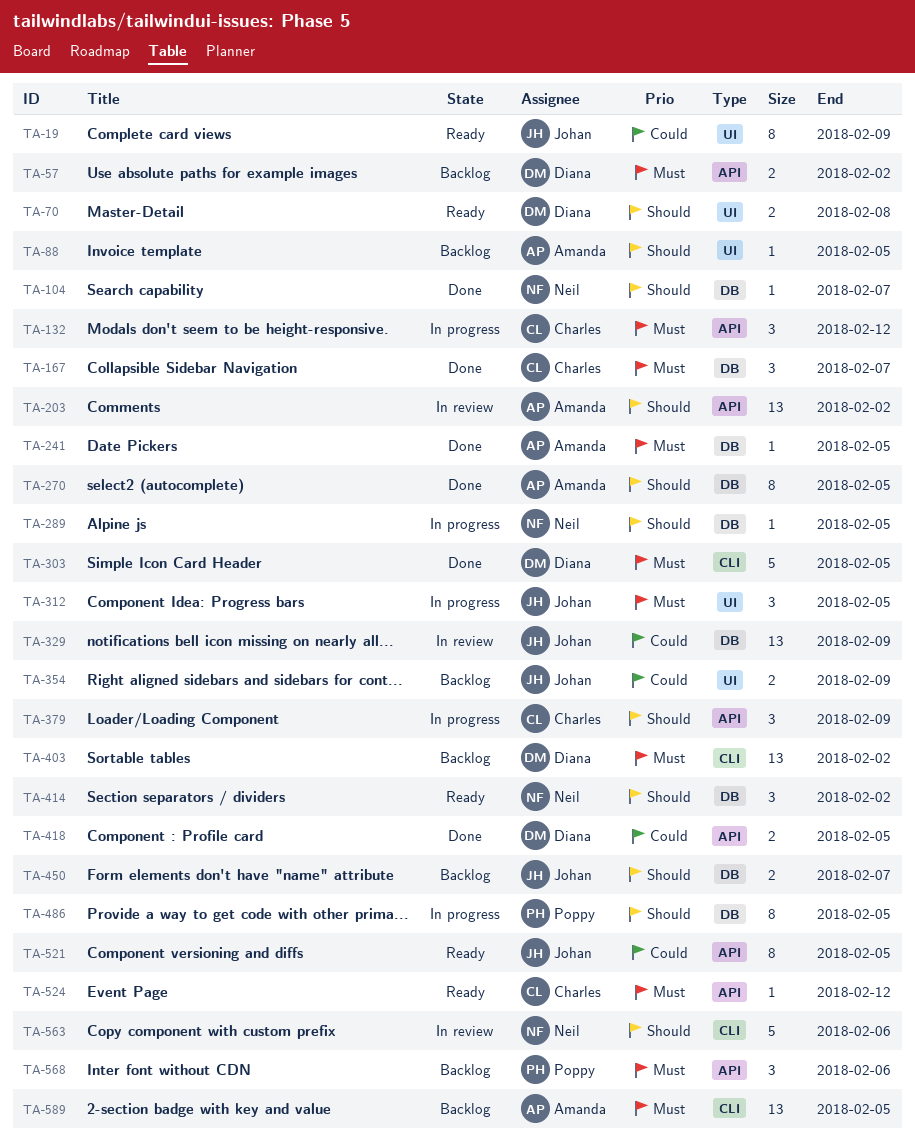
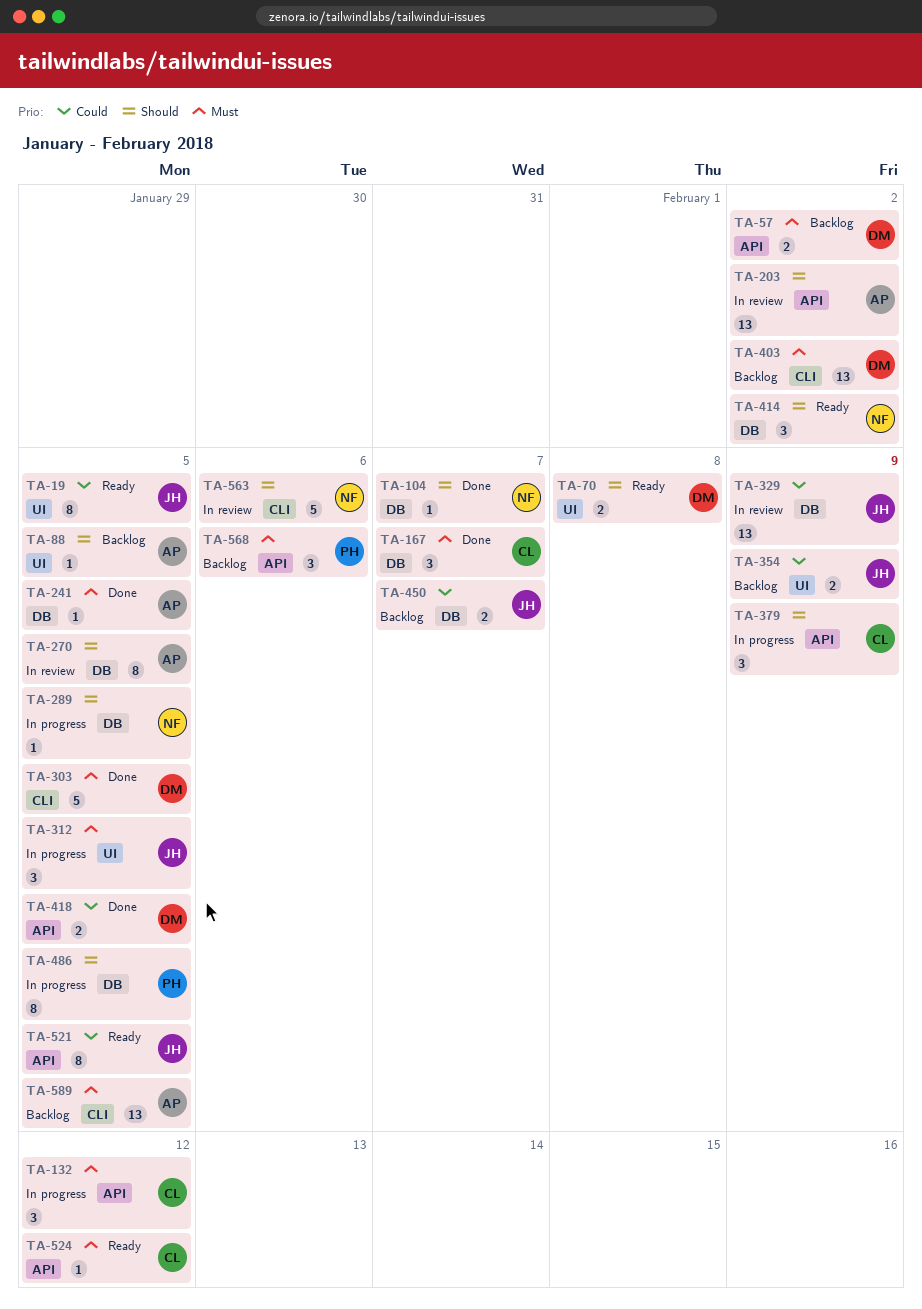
TA-19, due: Feb 9 -> Feb 5
TA-270, status: Done -> In review
TA-450, priority: Should -> Could

